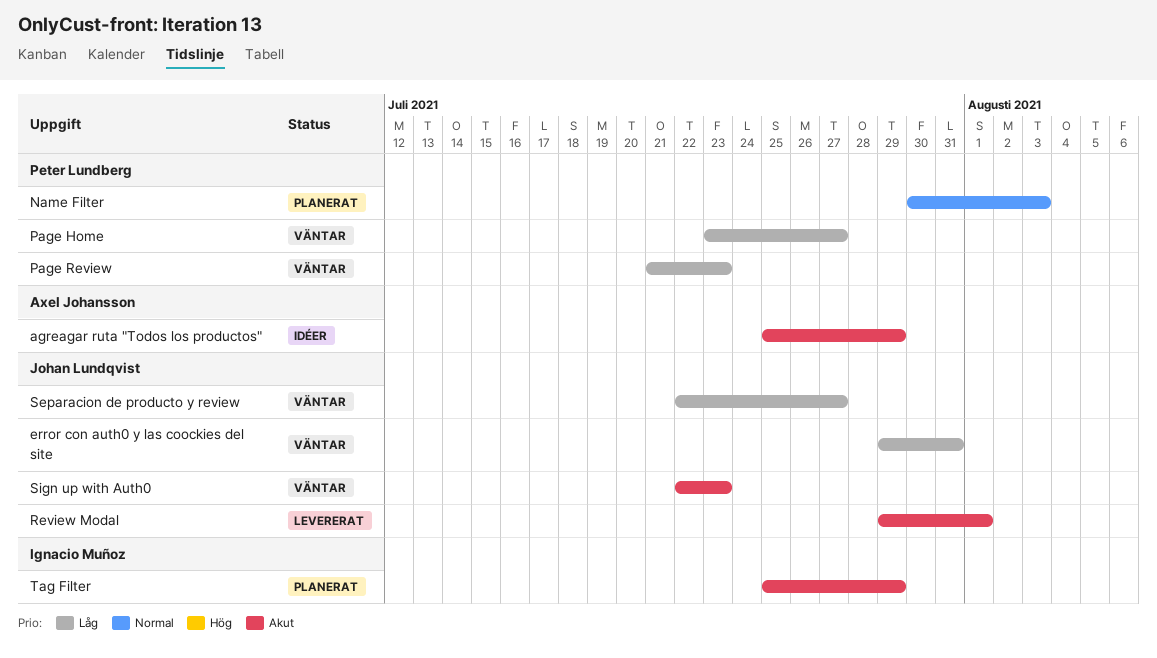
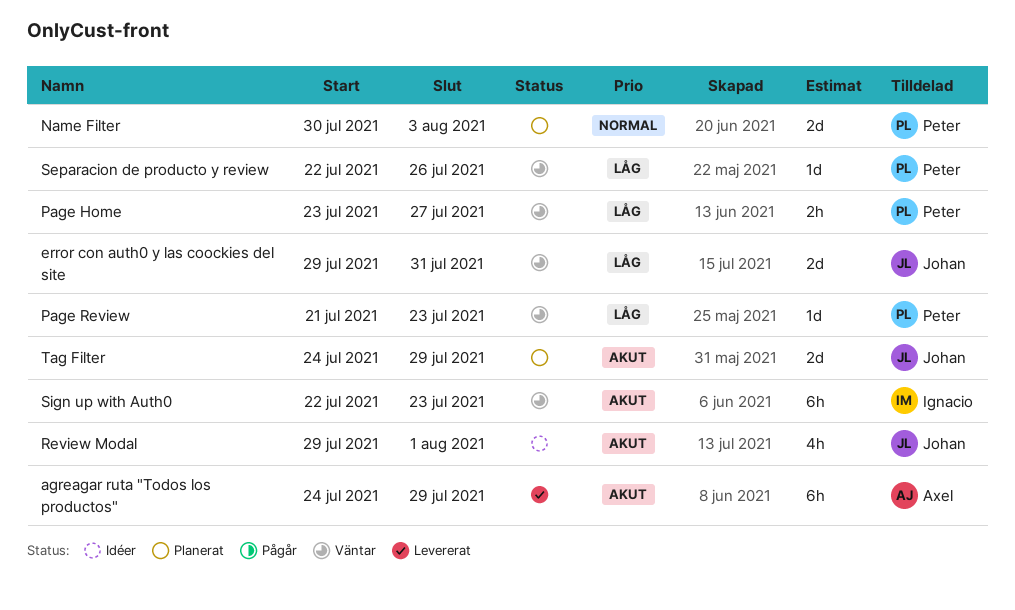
agreagar ruta "Todos los productos", status: Idéer -> Levererat
agreagar ruta "Todos los productos", start: Jul 25 -> Jul 24
Review Modal, status: Levererat -> Idéer
Separacion de producto y review, owner: Johan Lundqvist -> Peter Lundberg
Separacion de producto y review, due: Jul 27 -> Jul 26
Sign up with Auth0, owner: Johan Lundqvist -> Ignacio Muñoz
Tag Filter, owner: Ignacio Muñoz -> Johan Lundqvist
Tag Filter, start: Jul 25 -> Jul 24

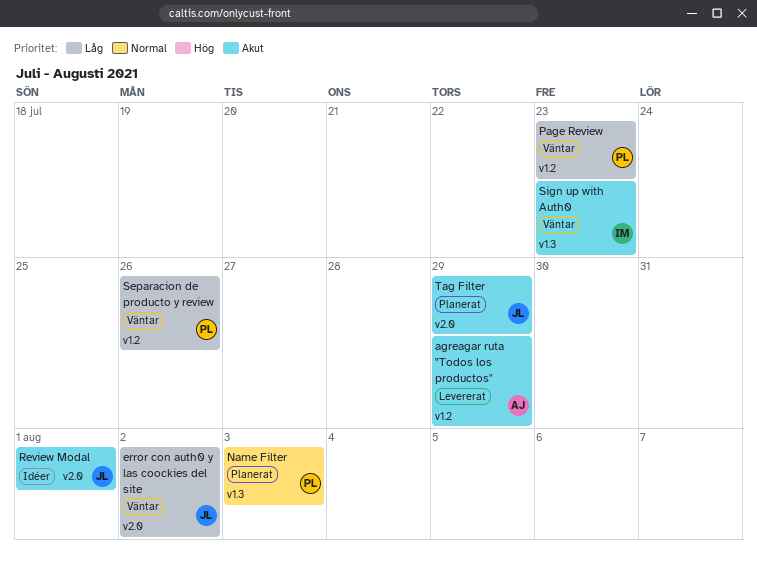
error con auth0 y las coockies del site, due: Jul 31 -> Aug 2
Page Home: present -> none

